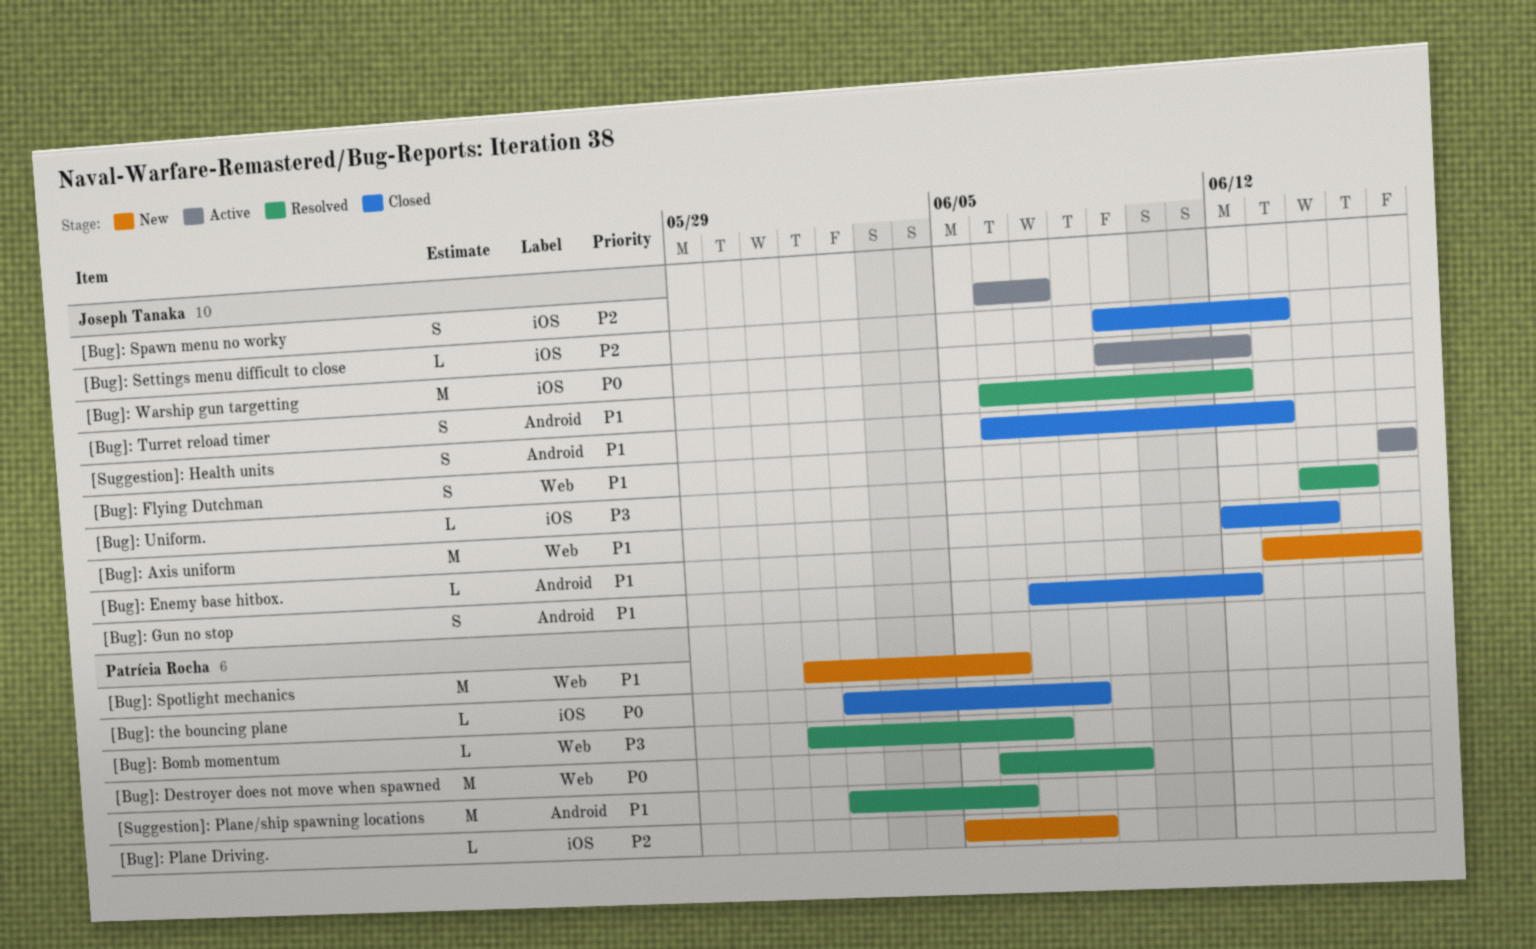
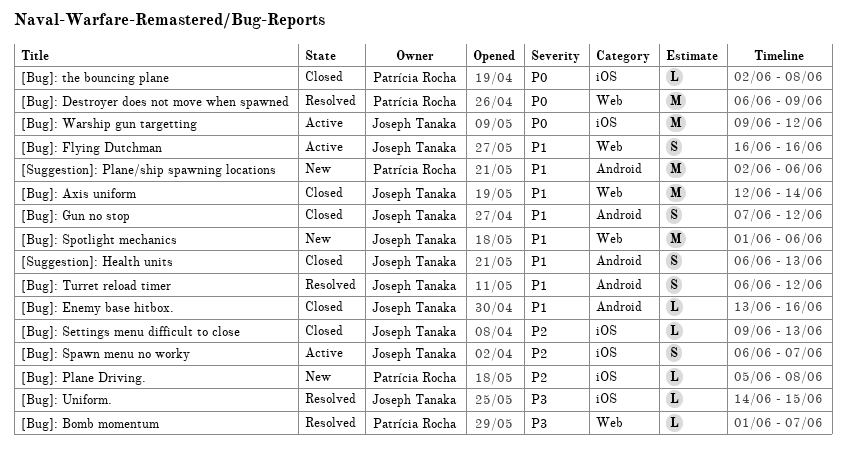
[Bug]: Enemy base hitbox., status: New -> Closed
[Bug]: Spotlight mechanics, owner: Patrícia Rocha -> Joseph Tanaka
[Suggestion]: Plane/ship spawning locations, status: Resolved -> New

